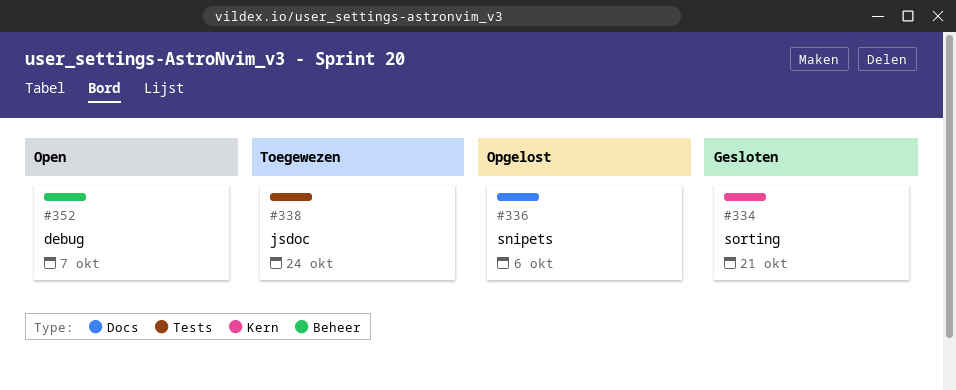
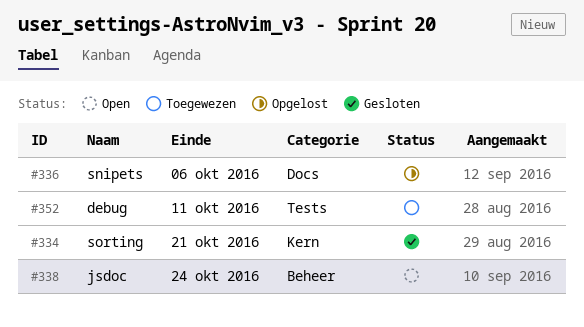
#338, status: Toegewezen -> Open
#338, label: Tests -> Beheer
#352, status: Open -> Toegewezen
#352, label: Beheer -> Tests
#352, due: Oct 7 -> Oct 11

